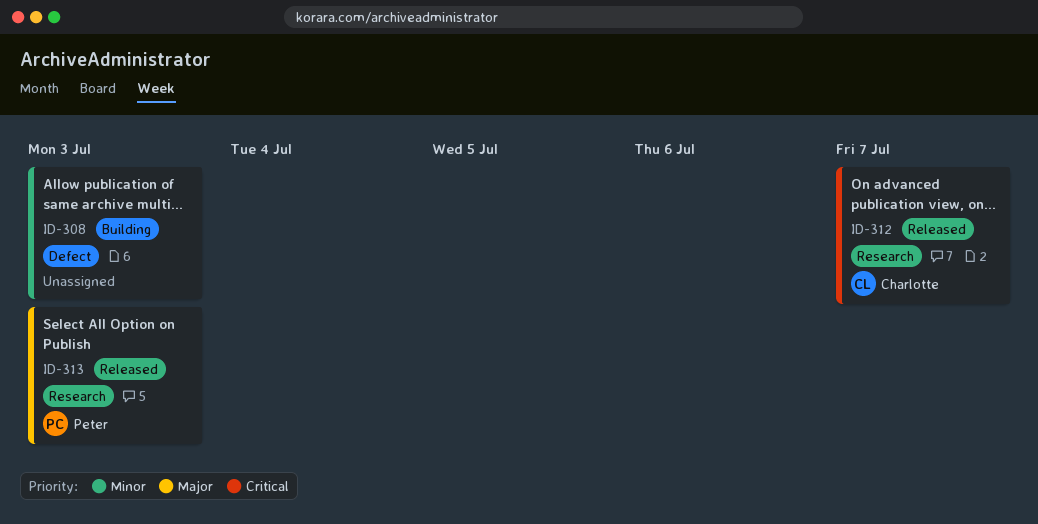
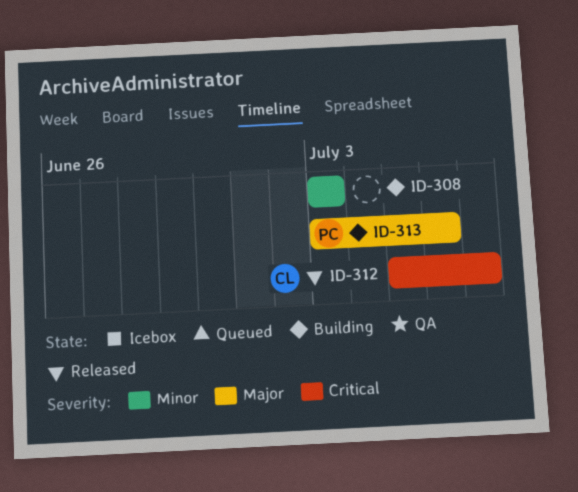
ID-313, status: Released -> Building
ID-313, due: Jul 3 -> Jul 6

